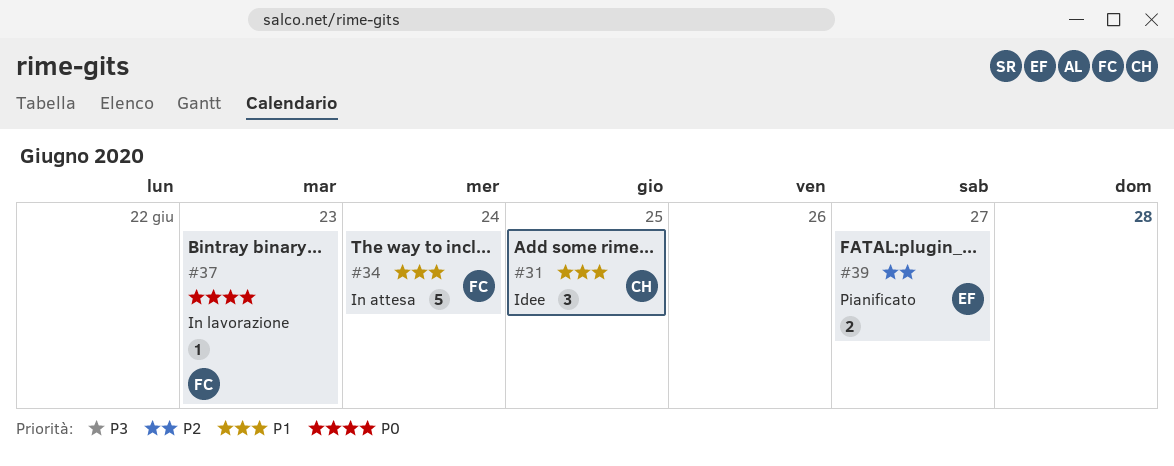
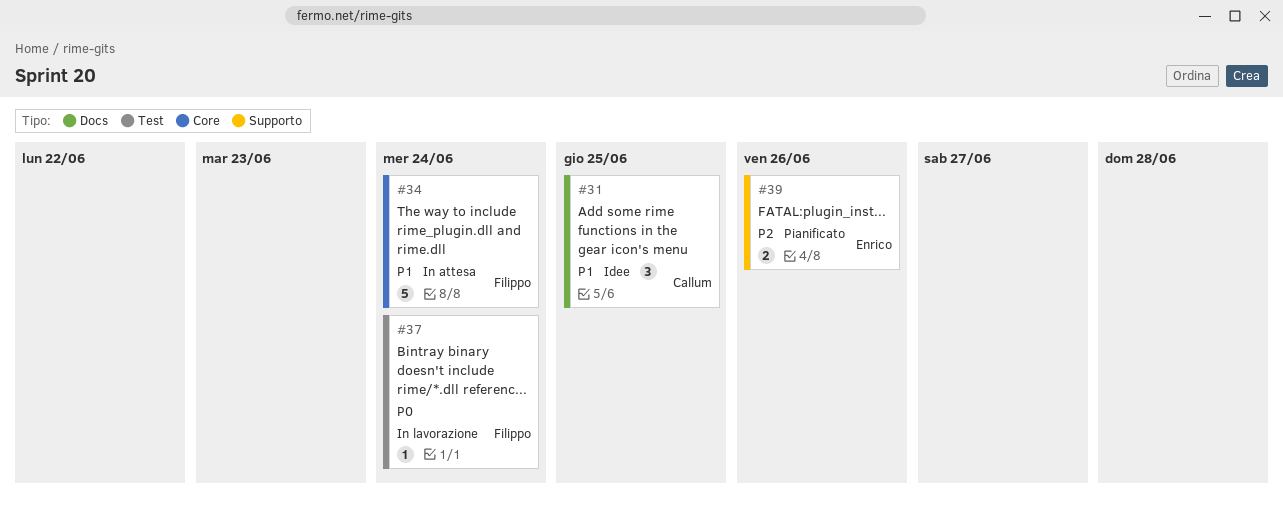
#37, due: Jun 23 -> Jun 24
#39, due: Jun 27 -> Jun 26

